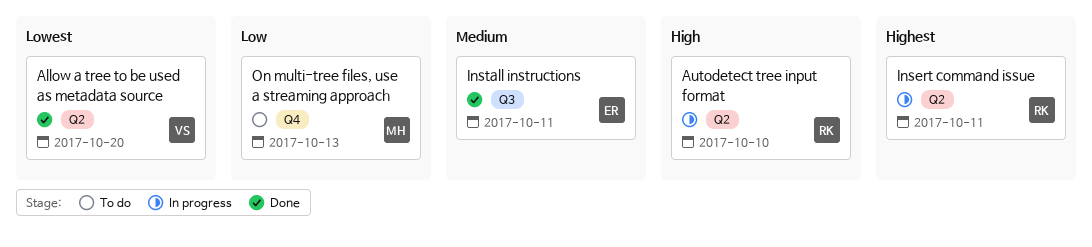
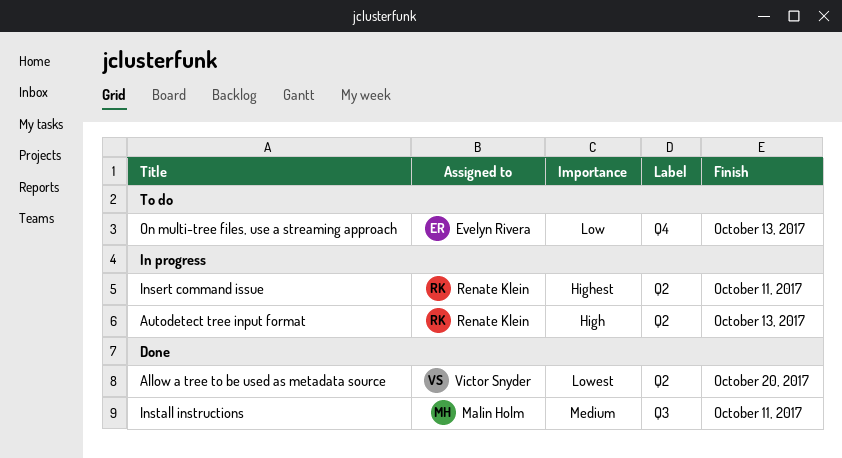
Autodetect tree input format, due: Oct 10 -> Oct 13
Install instructions, owner: Evelyn Rivera -> Malin Holm
On multi-tree files, use a streaming approach, owner: Malin Holm -> Evelyn Rivera

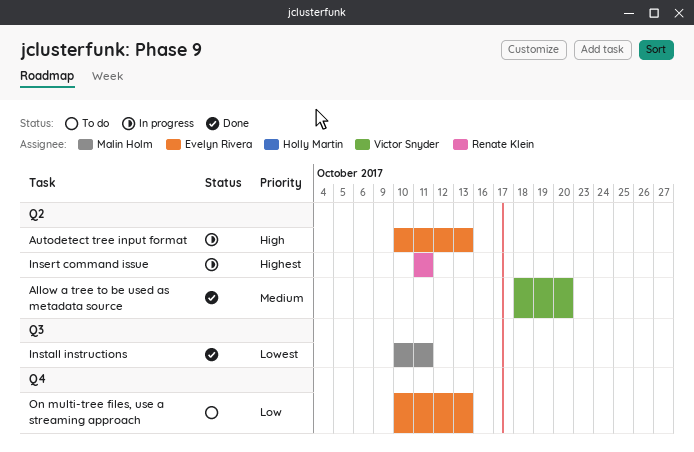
Allow a tree to be used as metadata source, priority: Lowest -> Medium
Autodetect tree input format, owner: Renate Klein -> Evelyn Rivera
Install instructions, priority: Medium -> Lowest

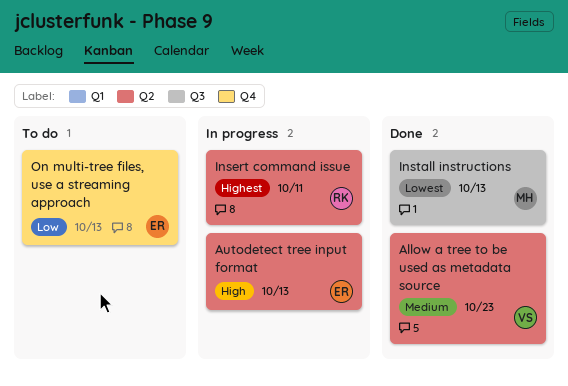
Allow a tree to be used as metadata source, due: Oct 20 -> Oct 23
Install instructions, due: Oct 11 -> Oct 13

